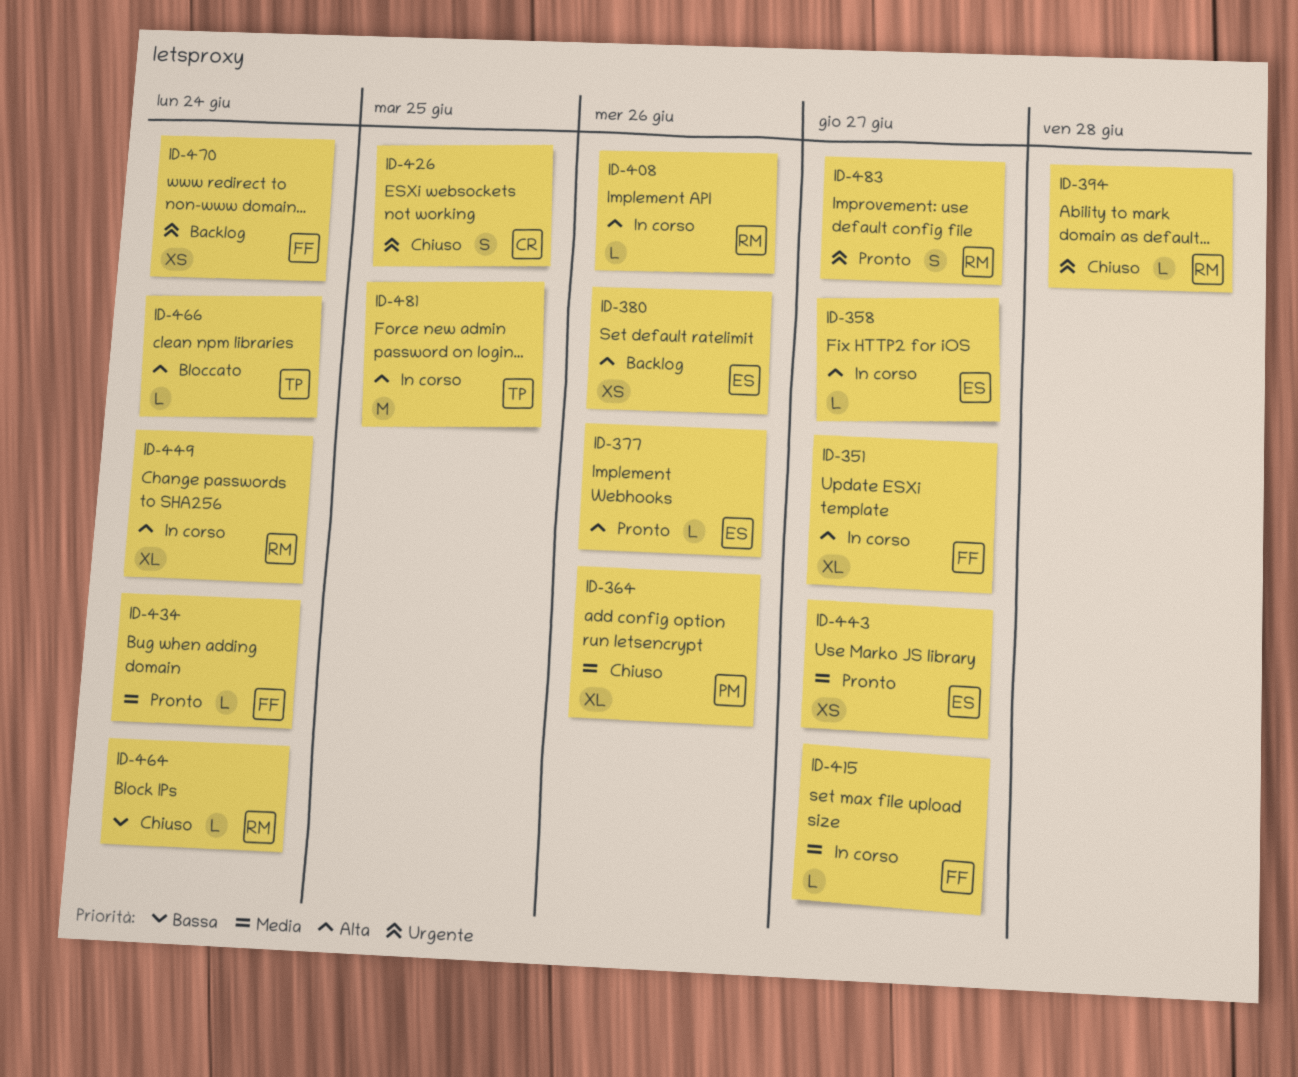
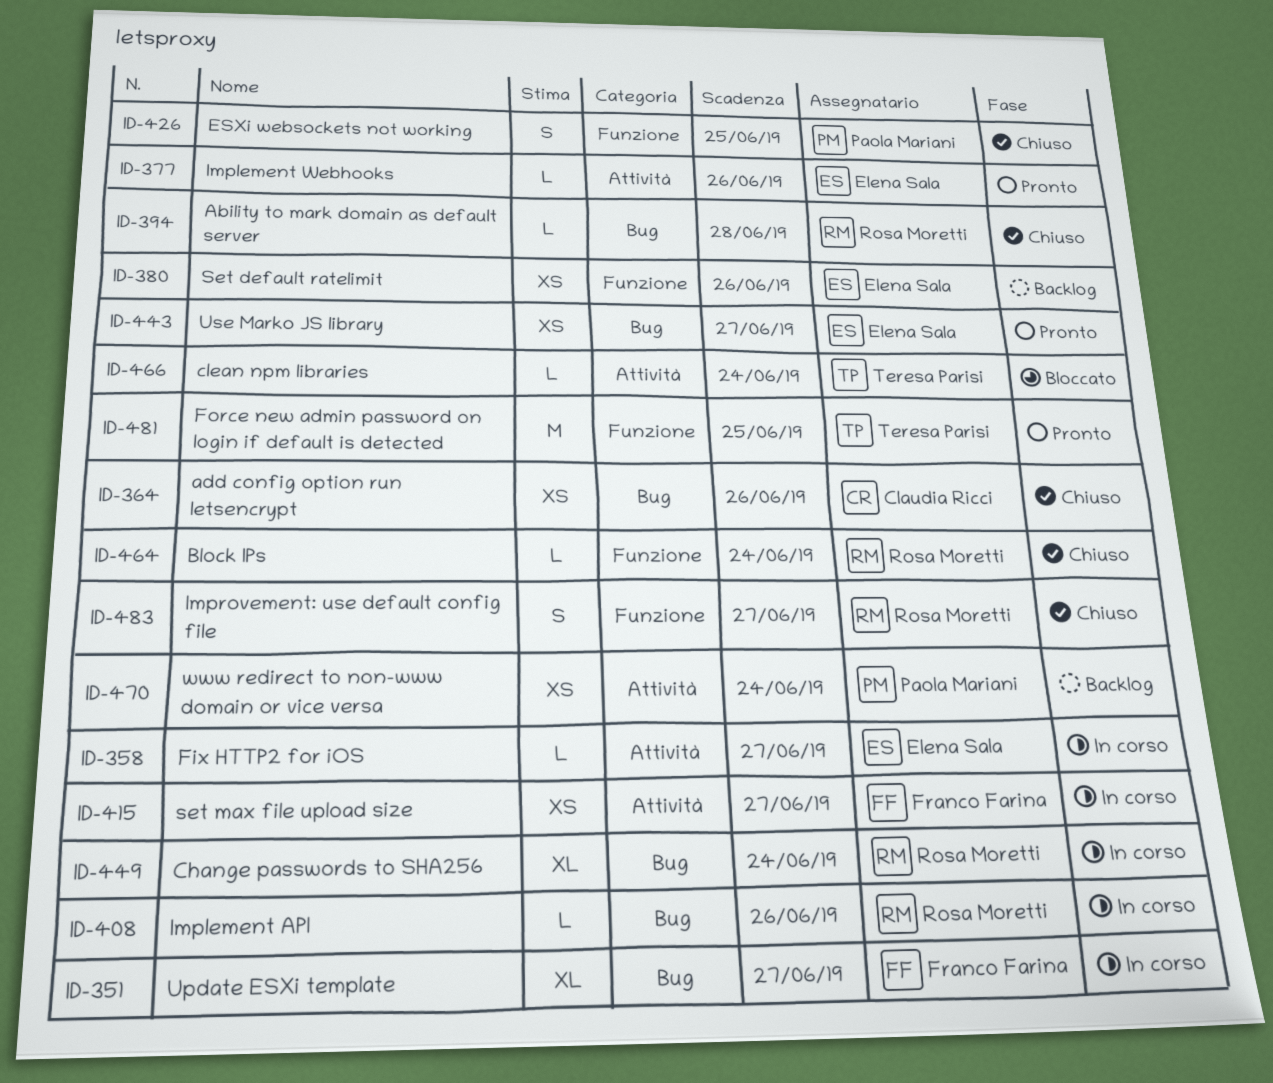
ID-364, owner: Paola Mariani -> Claudia Ricci
ID-364, estimate: XL -> XS
ID-415, estimate: L -> XS
ID-426, owner: Claudia Ricci -> Paola Mariani
ID-434: present -> none
ID-470, owner: Franco Farina -> Paola Mariani
ID-481, status: In corso -> Pronto
ID-483, status: Pronto -> Chiuso

